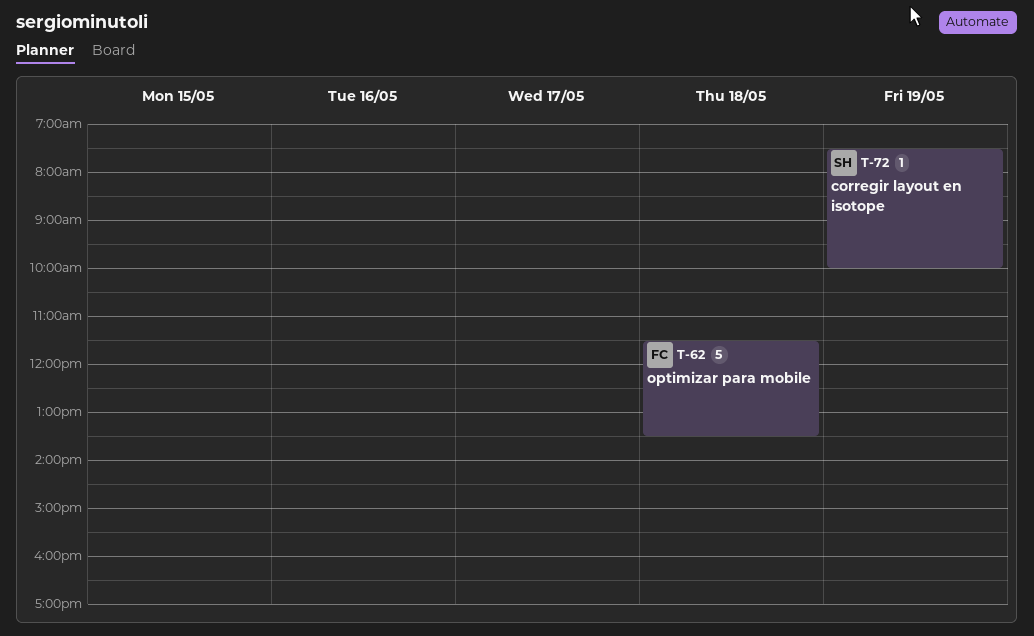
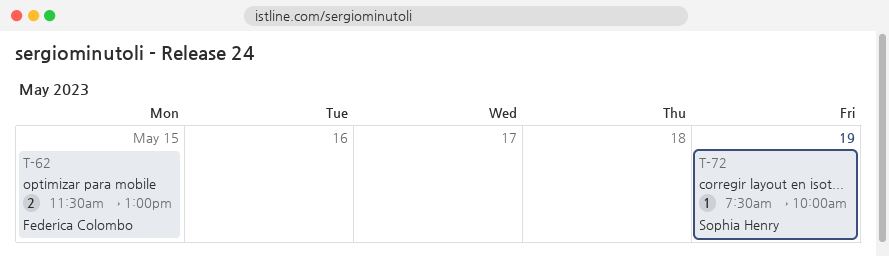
T-62, estimate: 5 -> 2
T-62, day: May 18 -> May 15
T-62, ends: 13:30 -> 13:00

